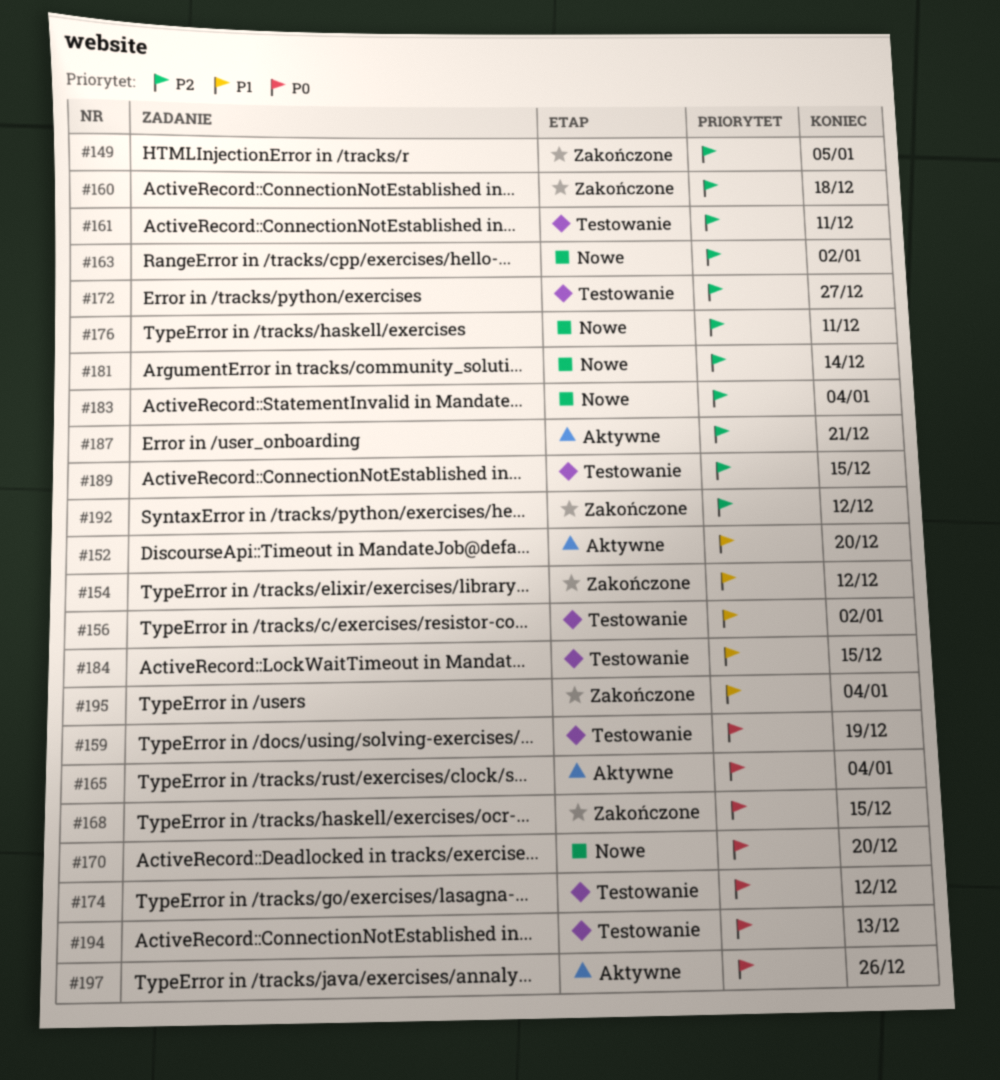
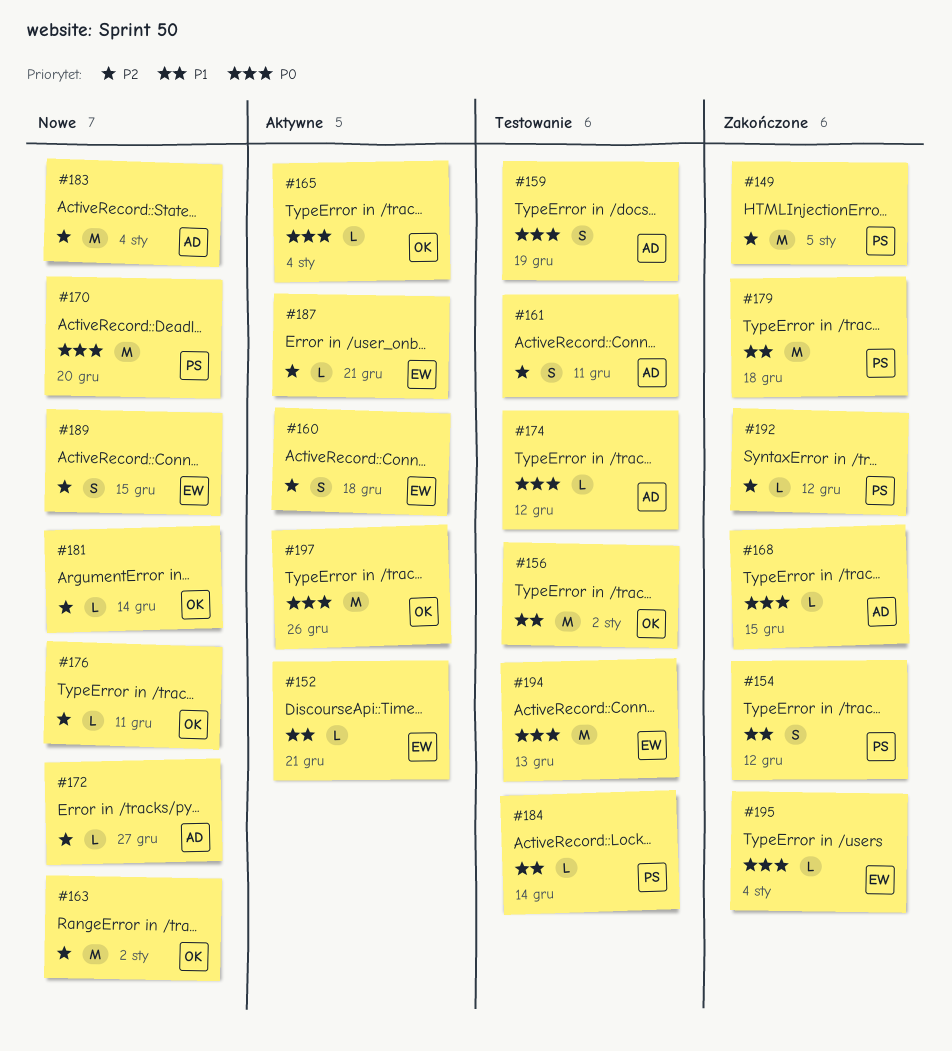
#152, due: Dec 20 -> Dec 21
#160, status: Zakończone -> Aktywne
#172, status: Testowanie -> Nowe
#179: none -> present
#184, due: Dec 15 -> Dec 14
#189, status: Testowanie -> Nowe
#195, priority: P1 -> P0

